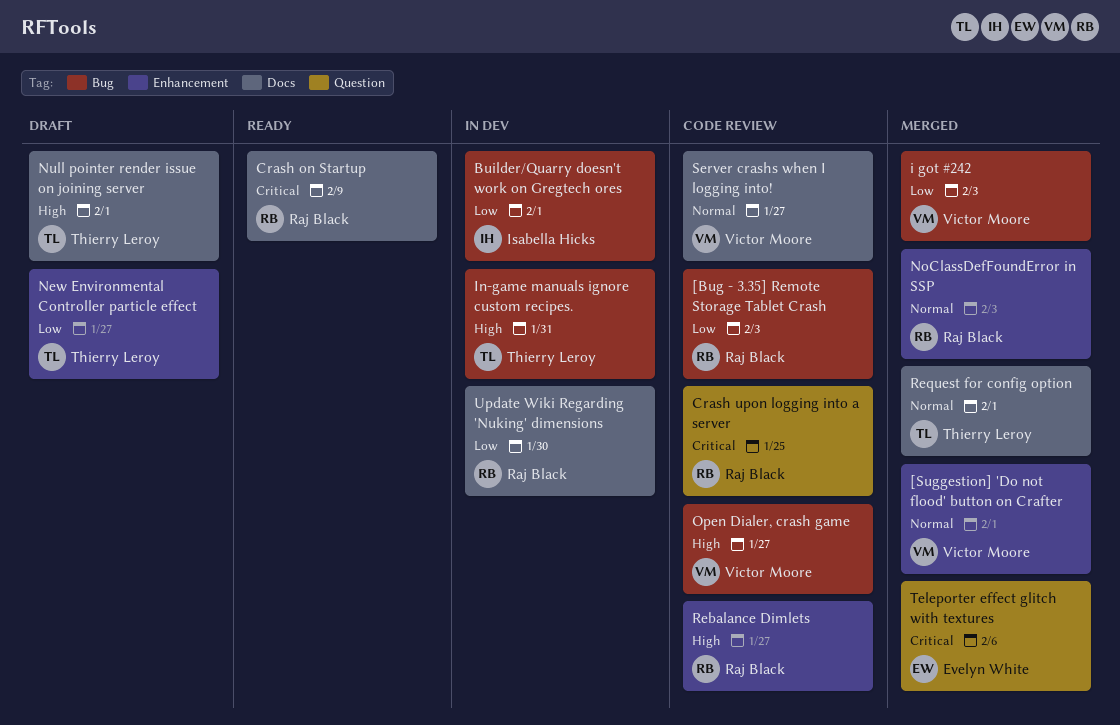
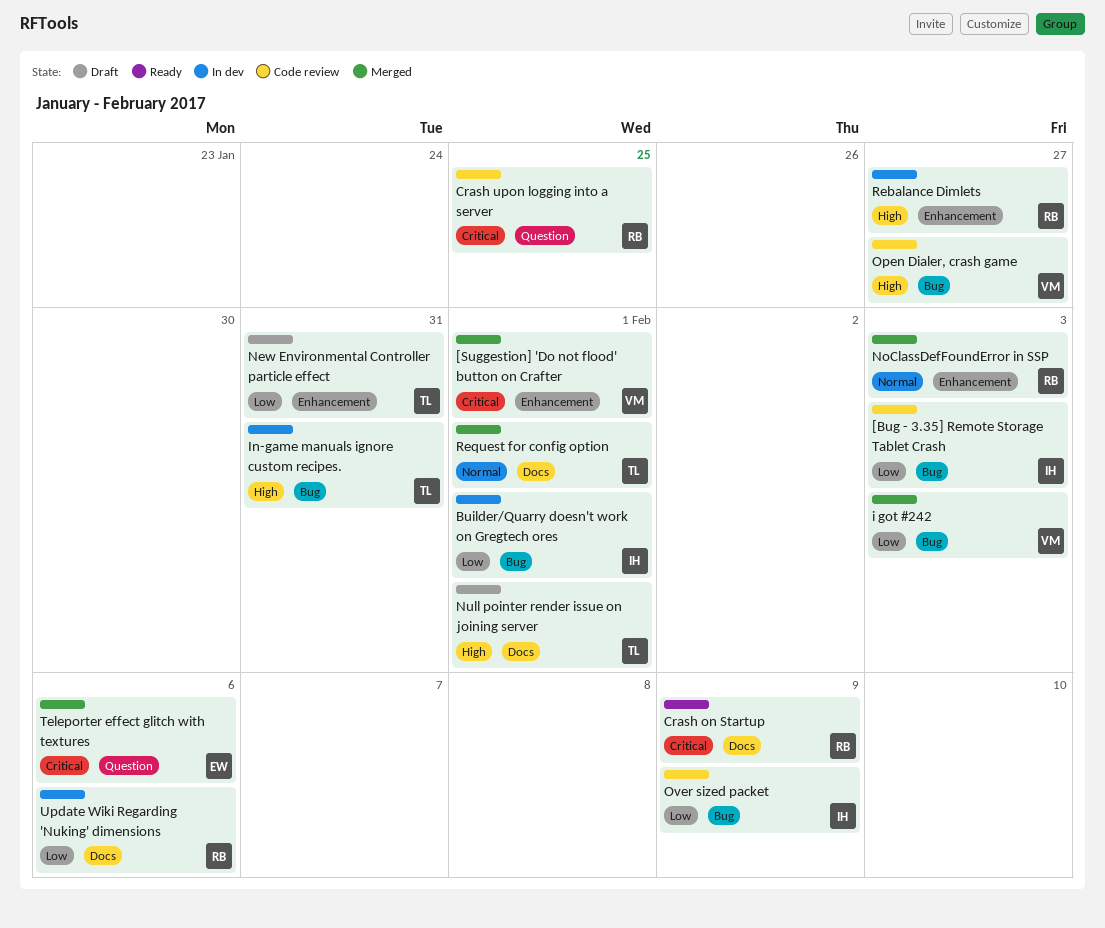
[Bug - 3.35] Remote Storage Tablet Crash, owner: Raj Black -> Isabella Hicks
[Suggestion] 'Do not flood' button on Crafter, priority: Normal -> Critical
New Environmental Controller particle effect, due: Jan 27 -> Jan 31
Over sized packet: none -> present
Rebalance Dimlets, status: Code review -> In dev
Server crashs when I logging into!: present -> none
Update Wiki Regarding 'Nuking' dimensions, due: Jan 30 -> Feb 6

